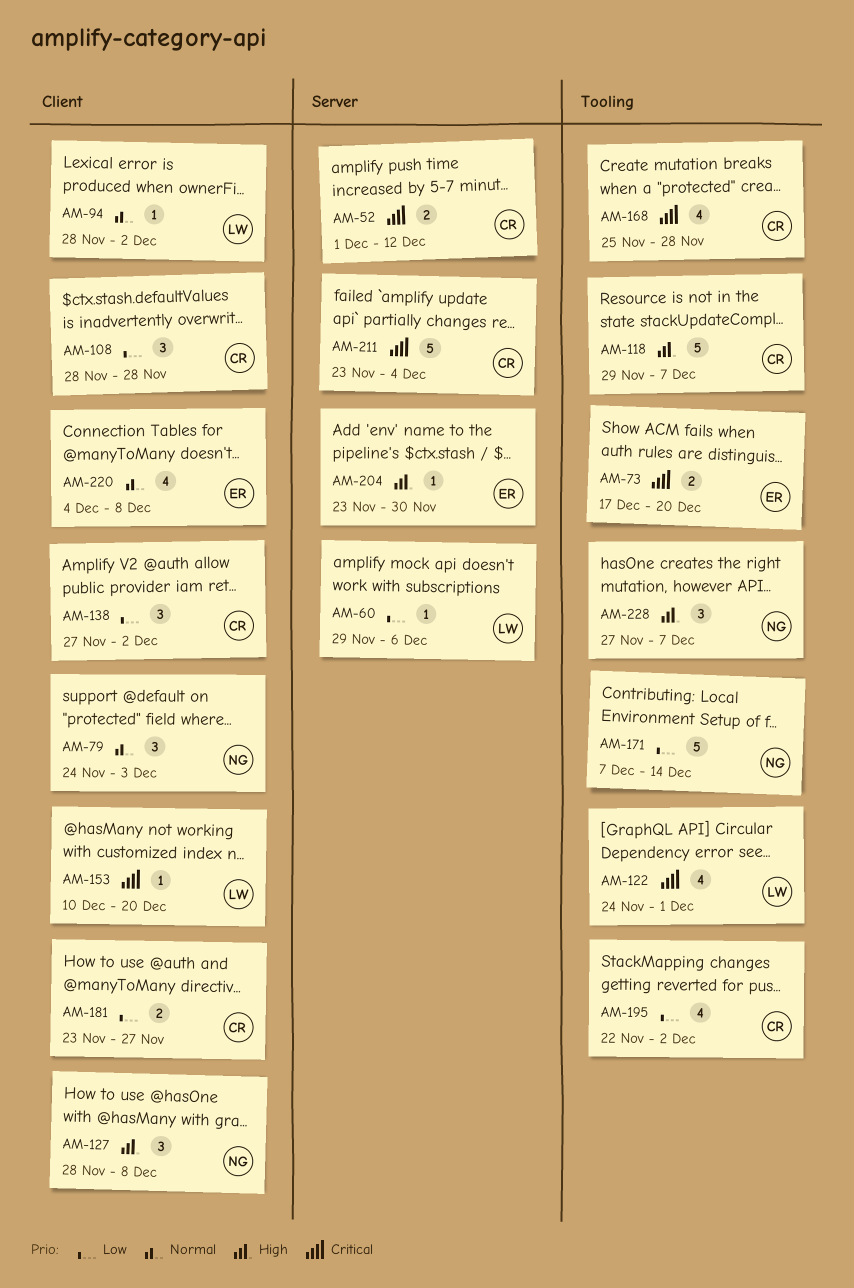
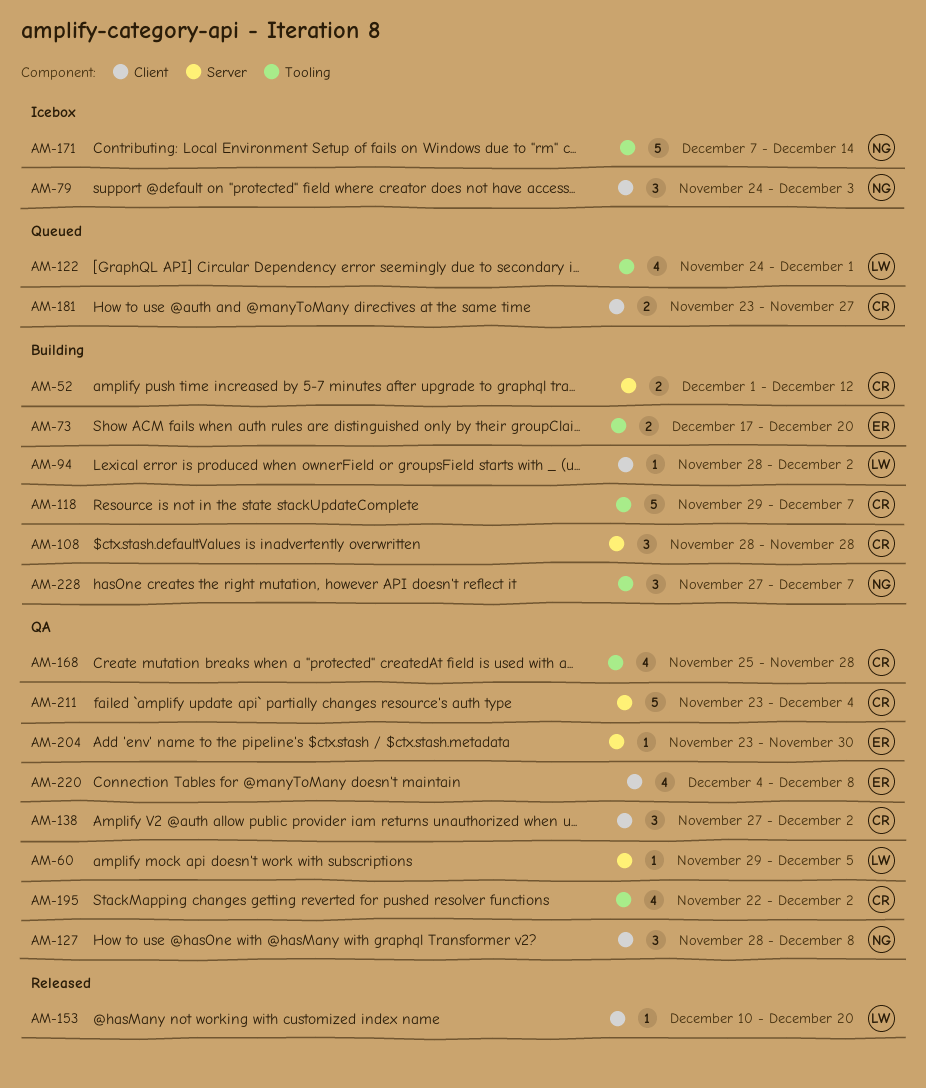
AM-60, due: Dec 6 -> Dec 5
AM-108, label: Client -> Server

